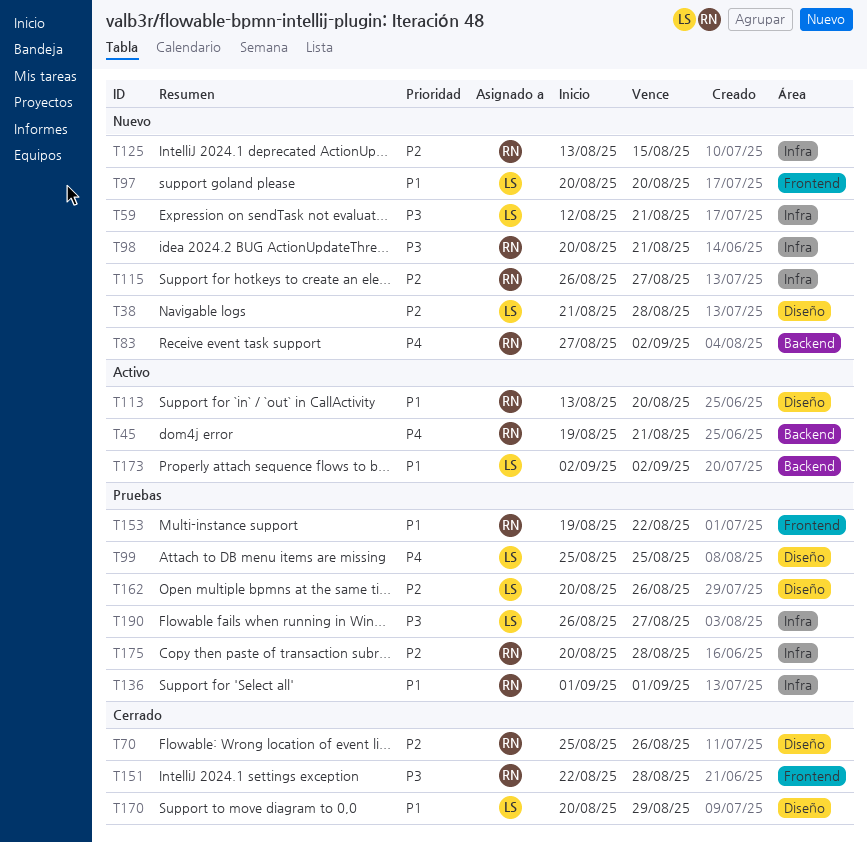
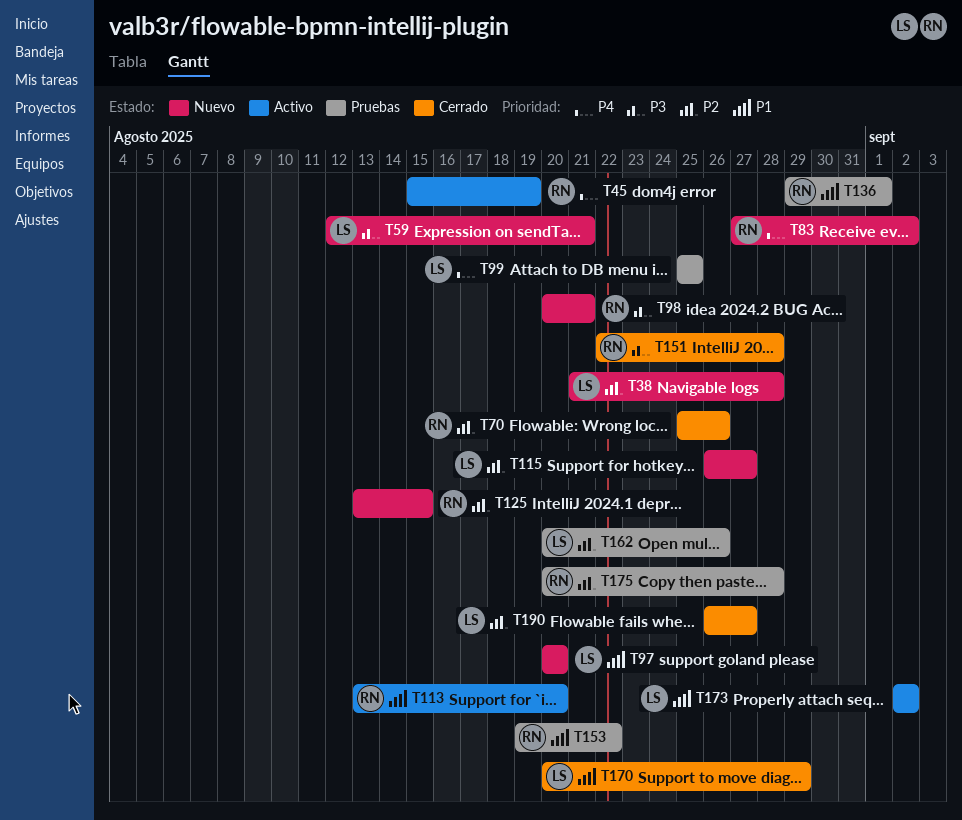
T45, start: Aug 19 -> Aug 15
T45, due: Aug 21 -> Aug 19
T115, owner: RN -> LS
T136, start: Sep 1 -> Aug 29
T190, status: Pruebas -> Cerrado
T190, priority: P3 -> P2

